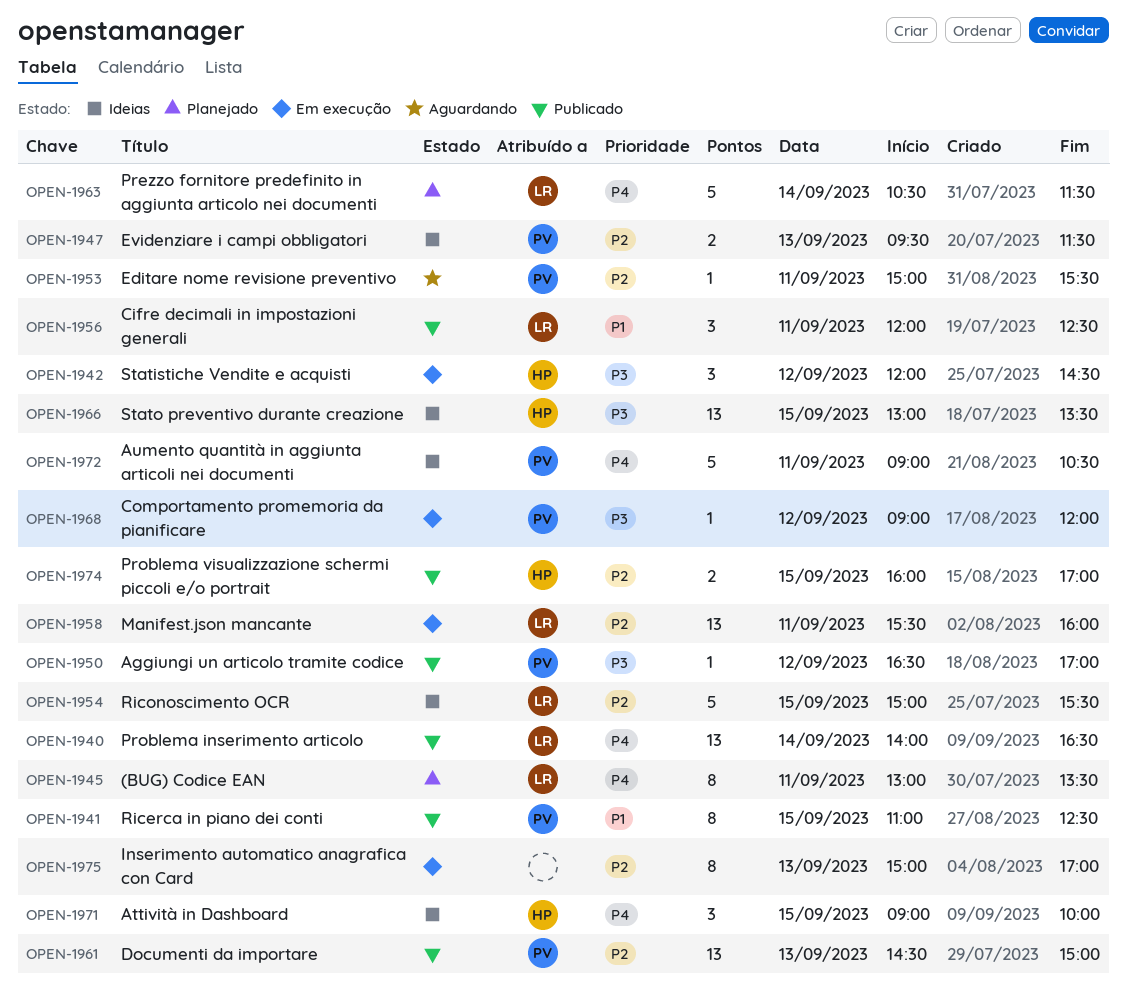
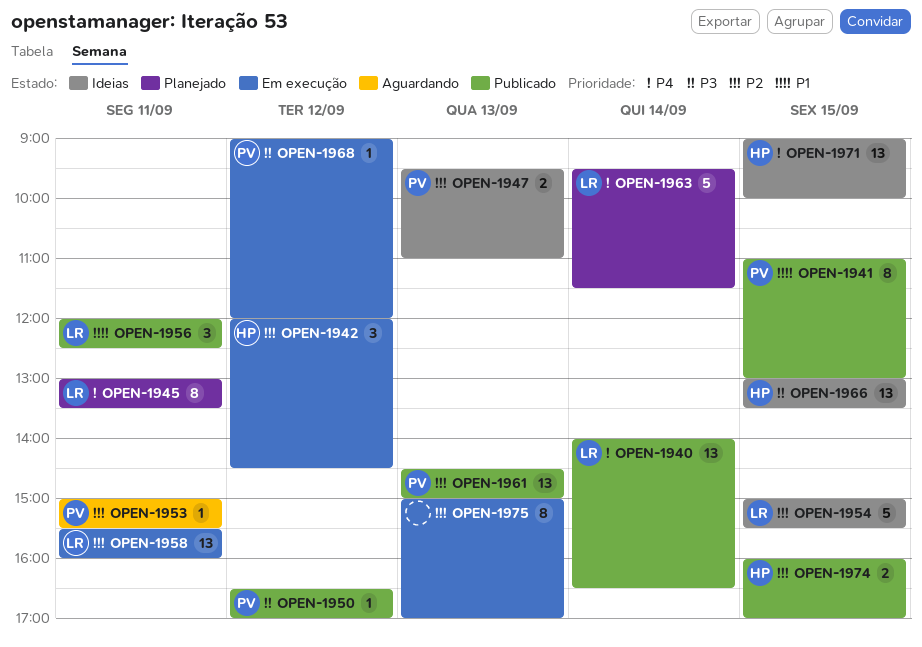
OPEN-1941, ends: 12:30 -> 13:00
OPEN-1942, priority: P3 -> P2
OPEN-1947, ends: 11:30 -> 11:00
OPEN-1963, begins: 10:30 -> 09:30
OPEN-1971, estimate: 3 -> 13
OPEN-1972: present -> none

